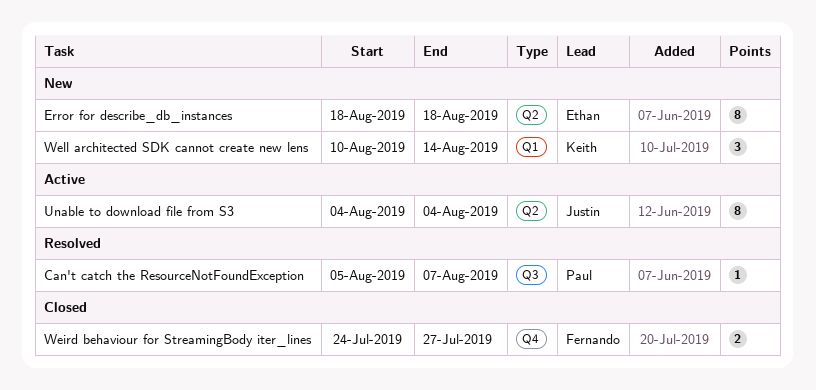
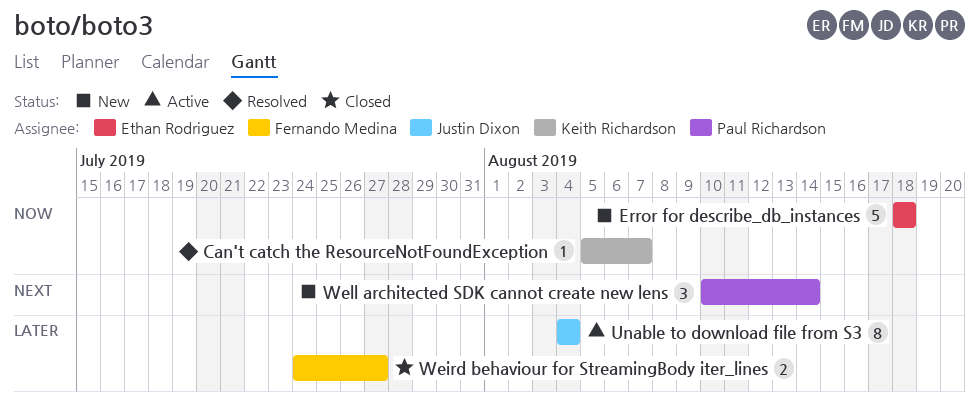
Can't catch the ResourceNotFoundException, owner: Paul Richardson -> Keith Richardson
Error for describe_db_instances, estimate: 8 -> 5
Well architected SDK cannot create new lens, owner: Keith Richardson -> Paul Richardson

